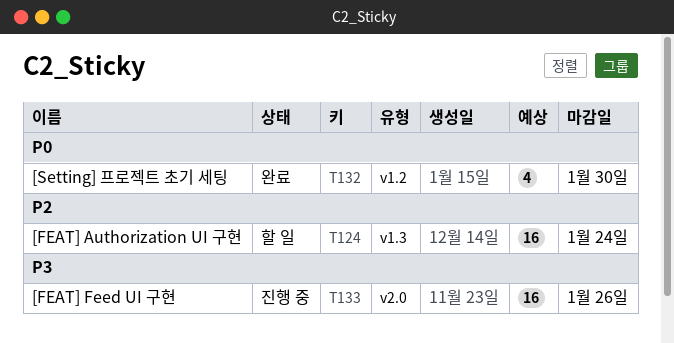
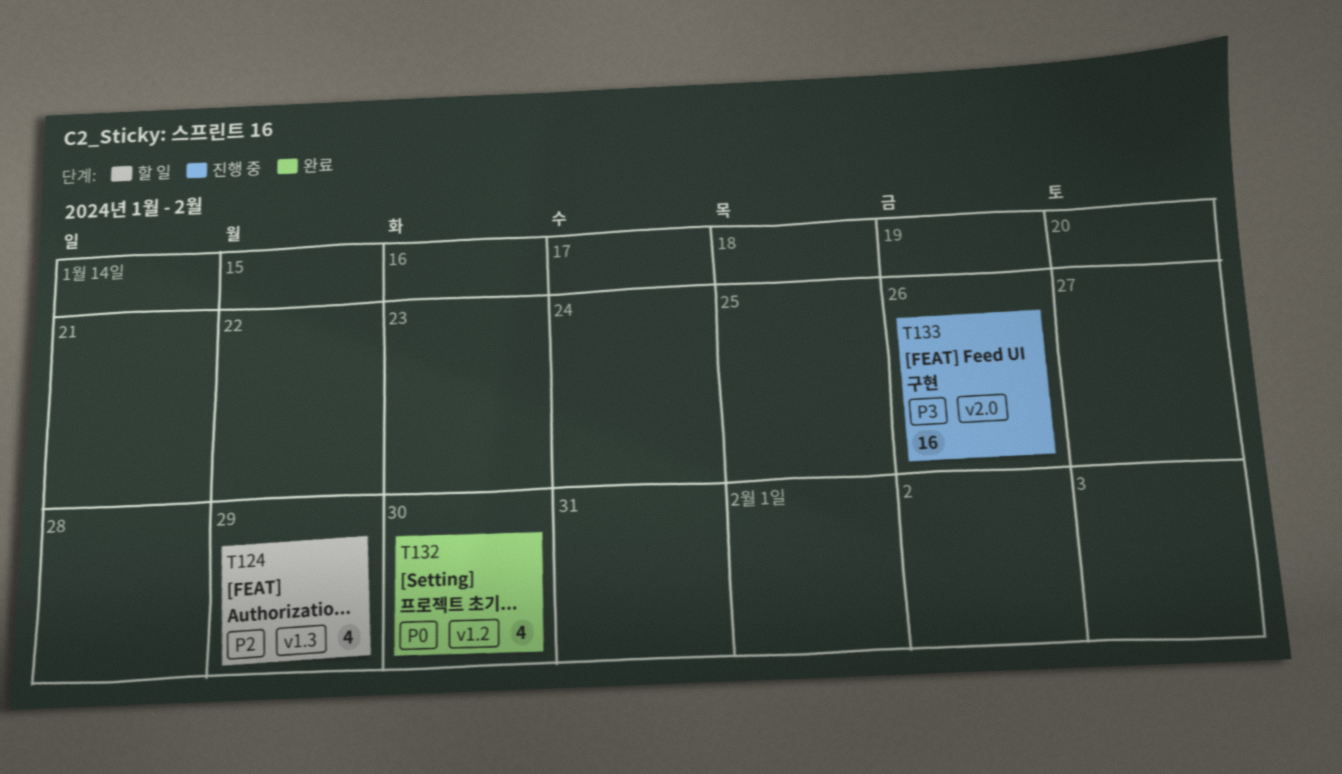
T124, estimate: 16 -> 4
T124, due: Jan 24 -> Jan 29

